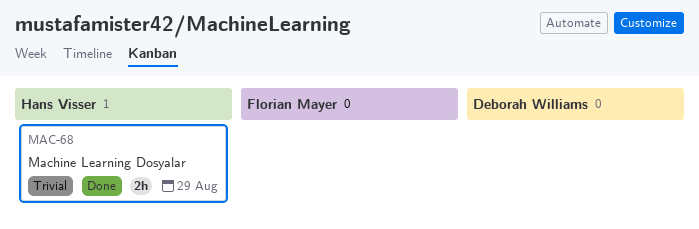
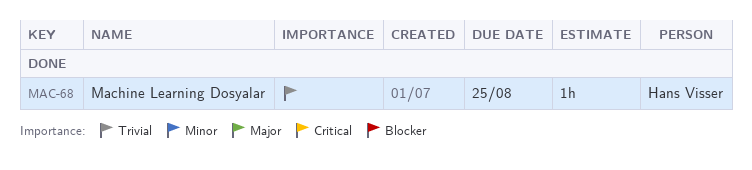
MAC-68, estimate: 2h -> 1h
MAC-68, due: Aug 29 -> Aug 25

